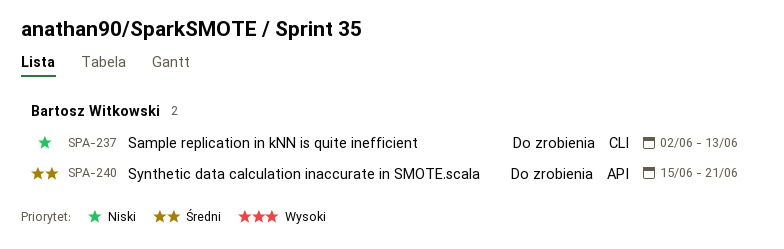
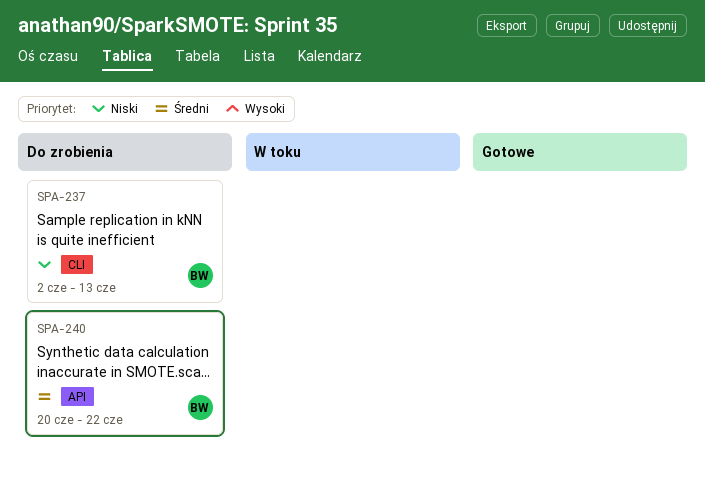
SPA-240, start: Jun 15 -> Jun 20
SPA-240, due: Jun 21 -> Jun 22

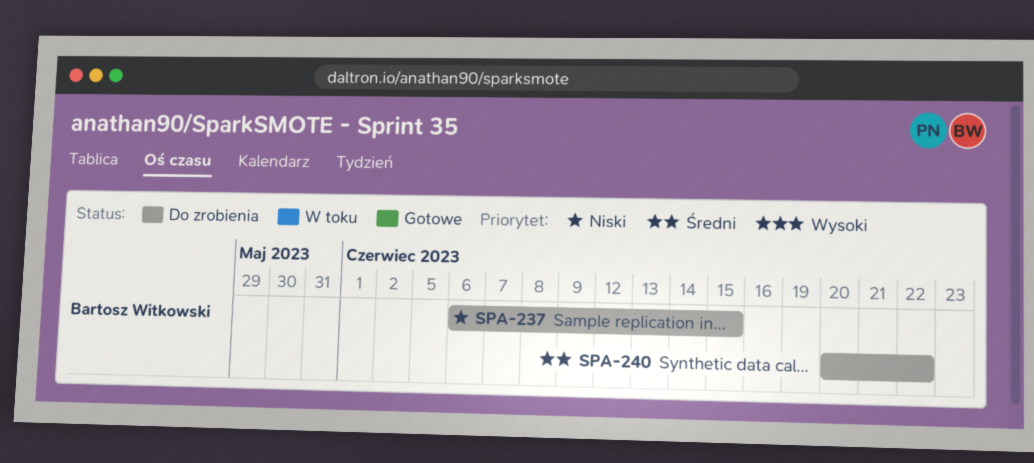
SPA-237, start: Jun 2 -> Jun 6
SPA-237, due: Jun 13 -> Jun 15

